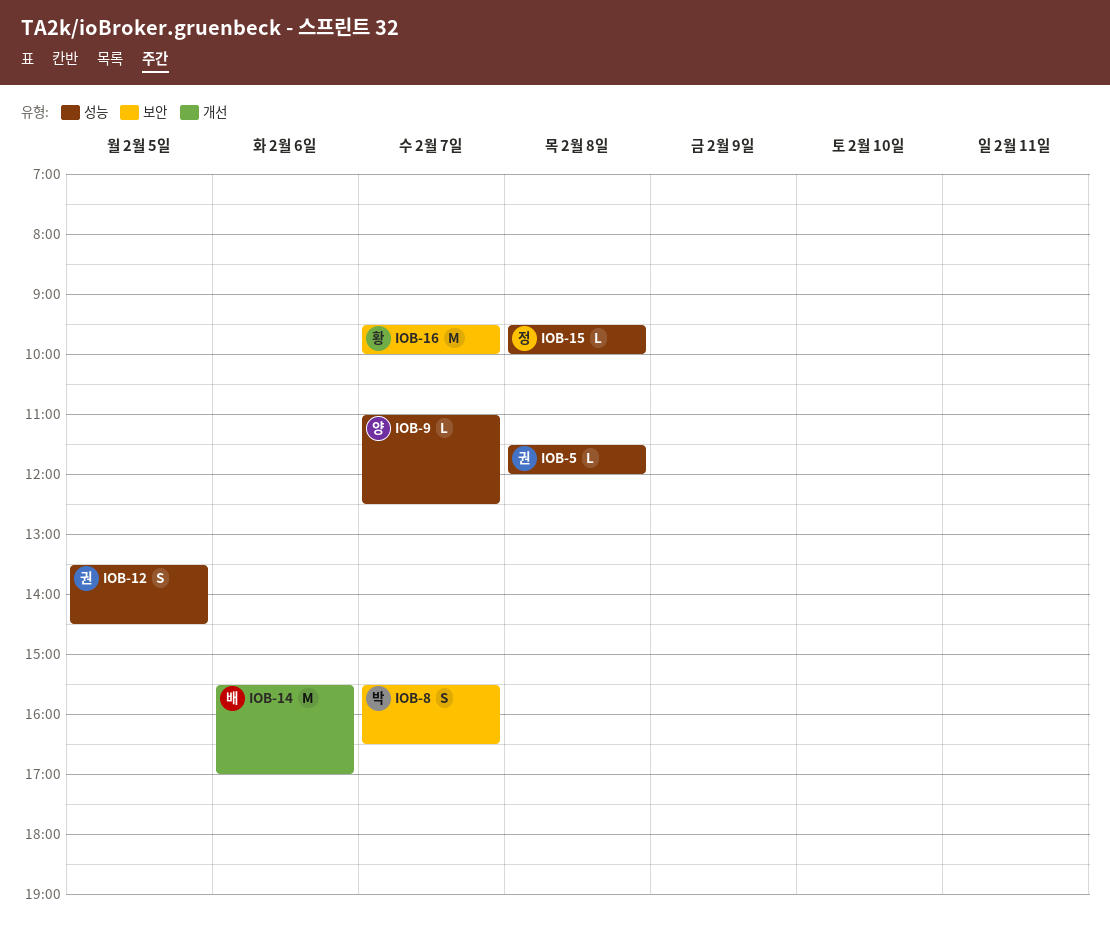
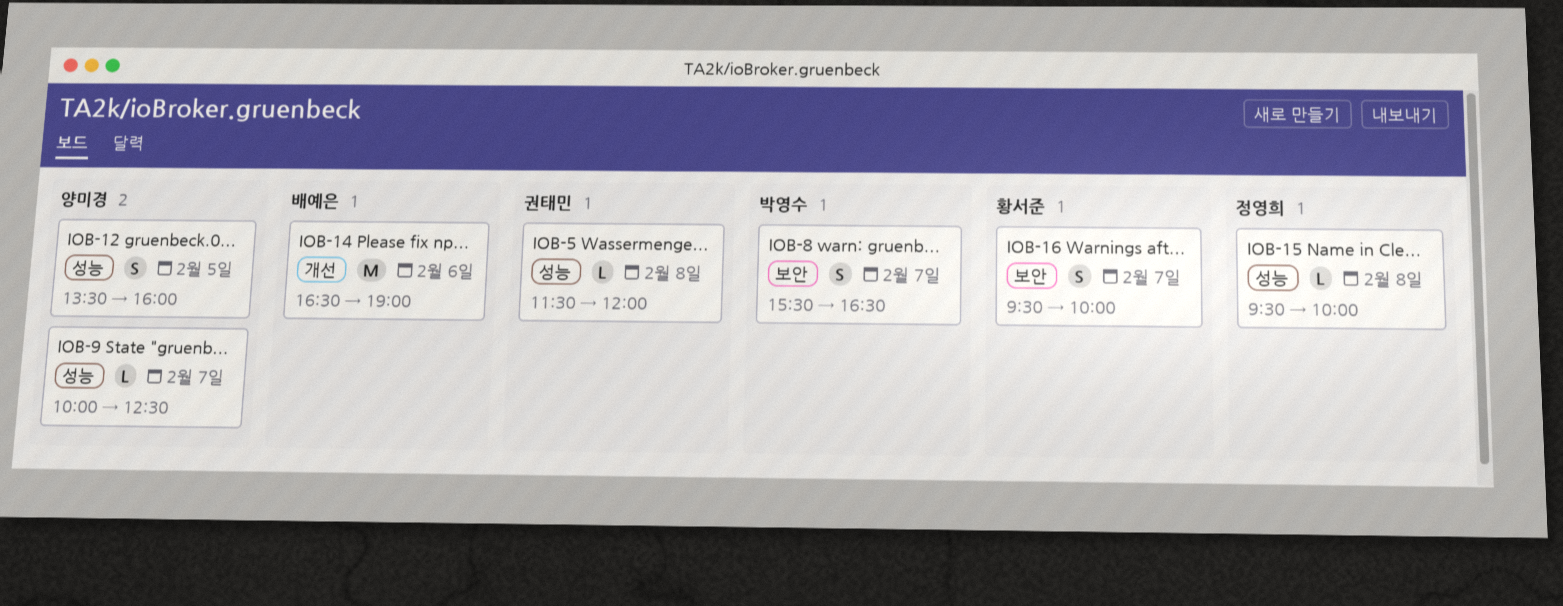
IOB-9, begins: 11:00 -> 10:00
IOB-12, owner: 권태민 -> 양미경
IOB-12, ends: 14:30 -> 16:00
IOB-14, begins: 15:30 -> 16:30
IOB-14, ends: 17:00 -> 19:00
IOB-16, estimate: M -> S

